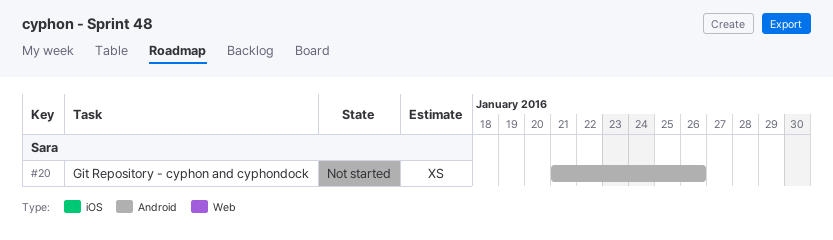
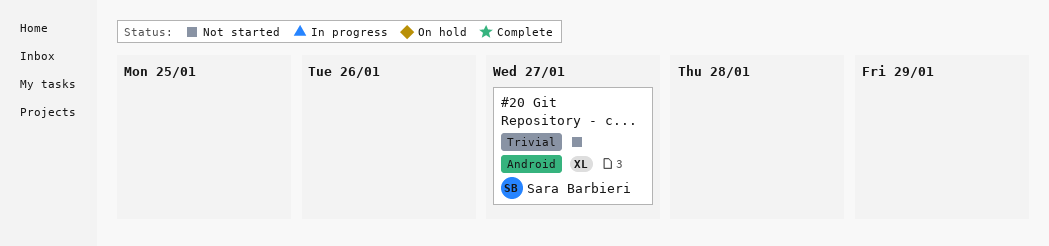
#20, estimate: XS -> XL
#20, due: Jan 26 -> Jan 27

